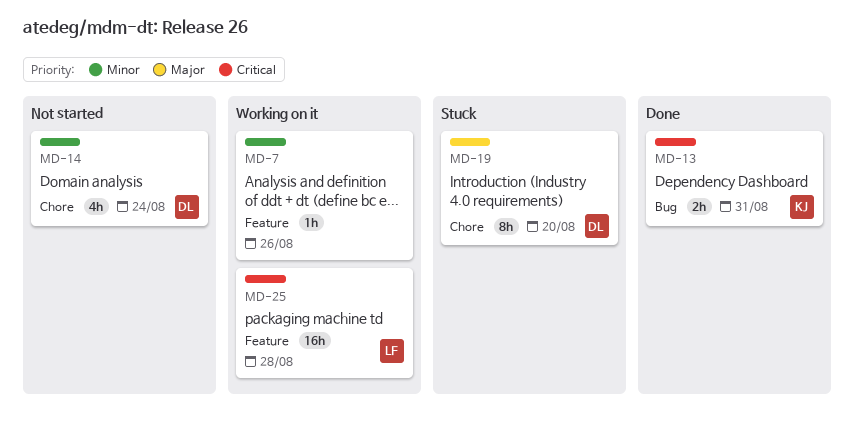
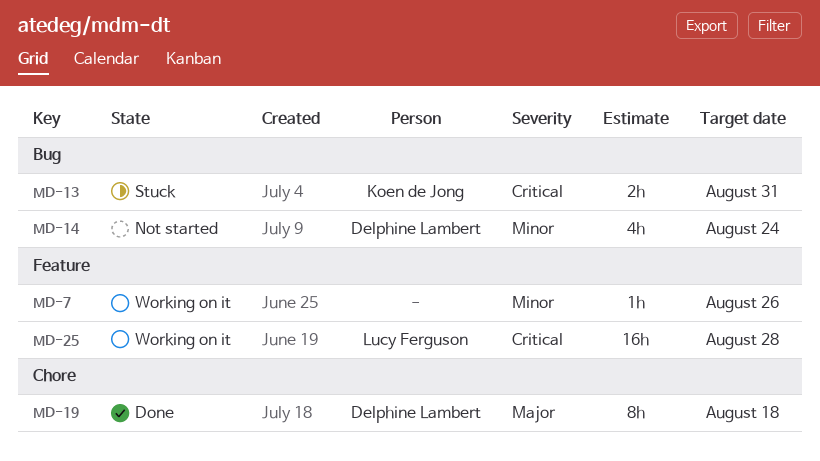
MD-13, status: Done -> Stuck
MD-14, label: Chore -> Bug
MD-19, status: Stuck -> Done
MD-19, due: Aug 20 -> Aug 18

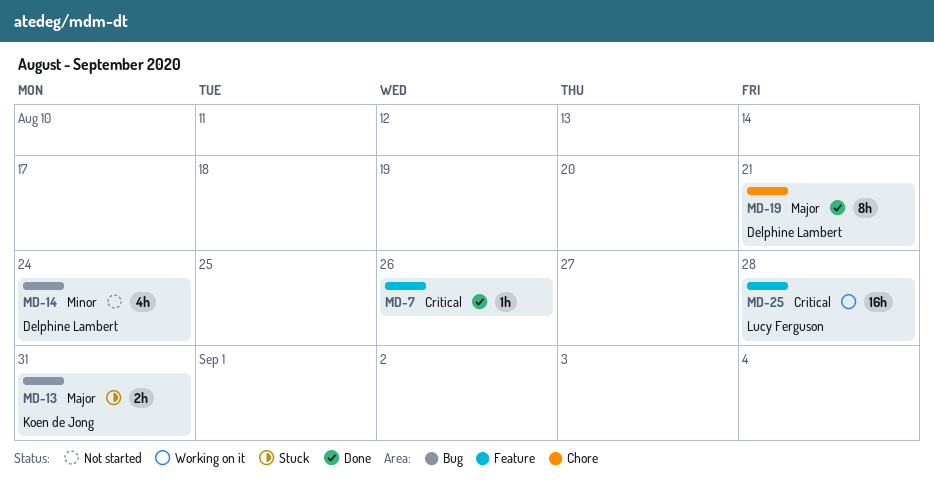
MD-7, status: Working on it -> Done
MD-7, priority: Minor -> Critical
MD-13, priority: Critical -> Major
MD-19, due: Aug 18 -> Aug 21

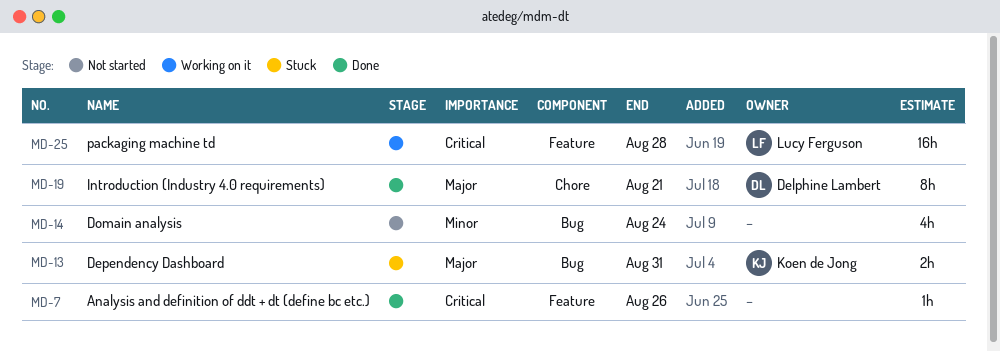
MD-14, owner: Delphine Lambert -> none

